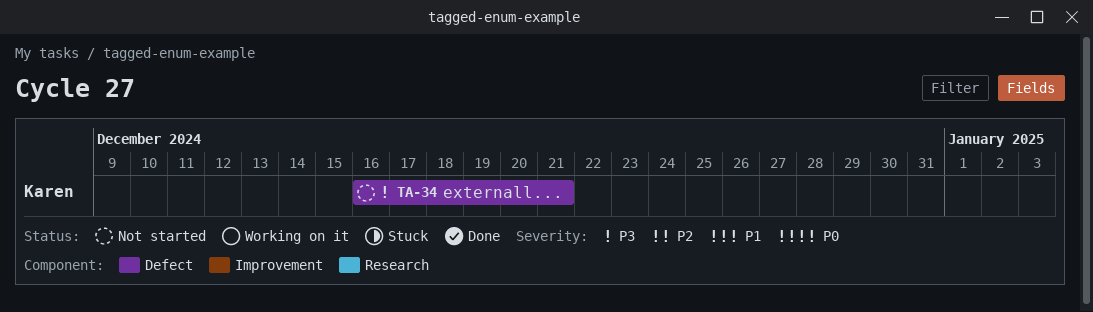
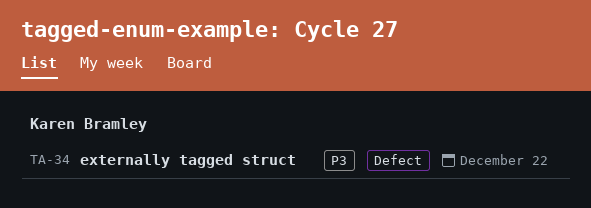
TA-34, due: Dec 21 -> Dec 22

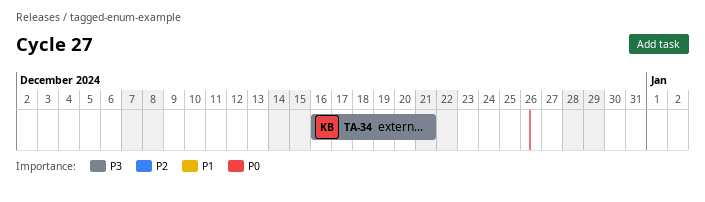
TA-34, due: Dec 22 -> Dec 21

